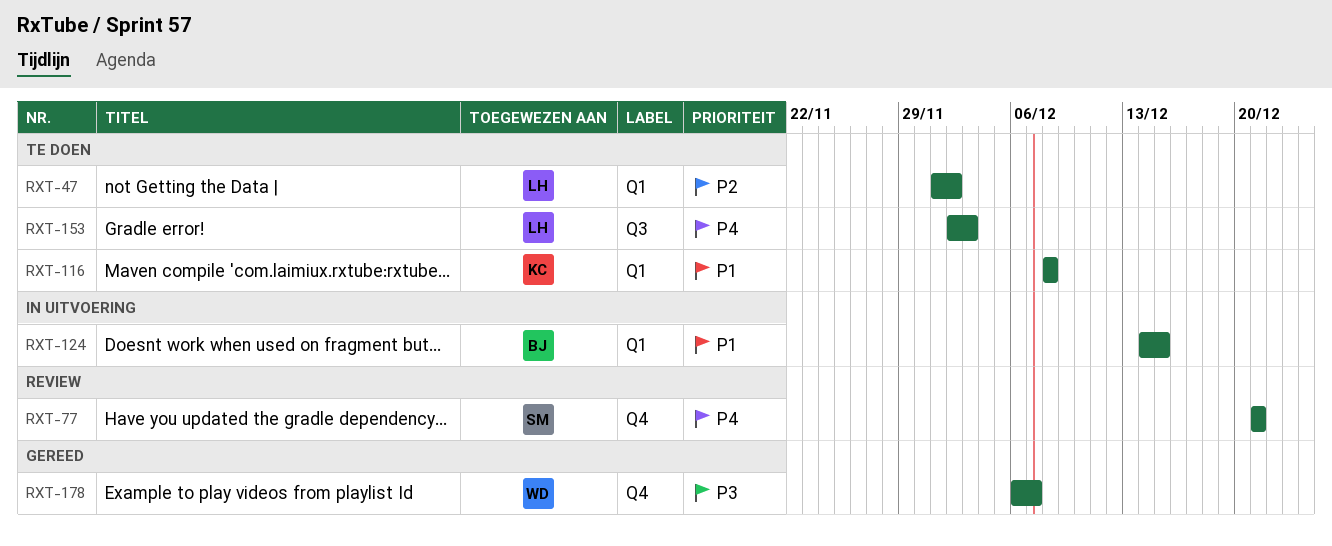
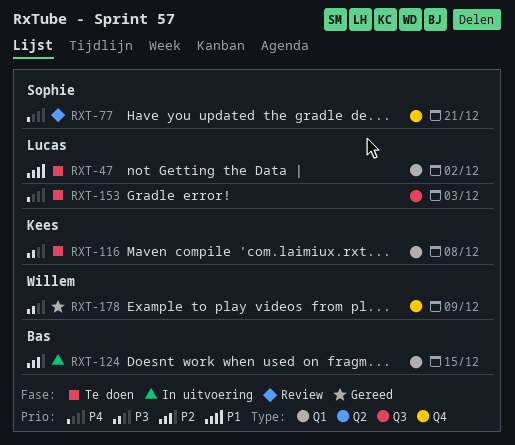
RXT-47, priority: P2 -> P1
RXT-116, priority: P1 -> P3
RXT-124, priority: P1 -> P2
RXT-178, due: Dec 7 -> Dec 9

